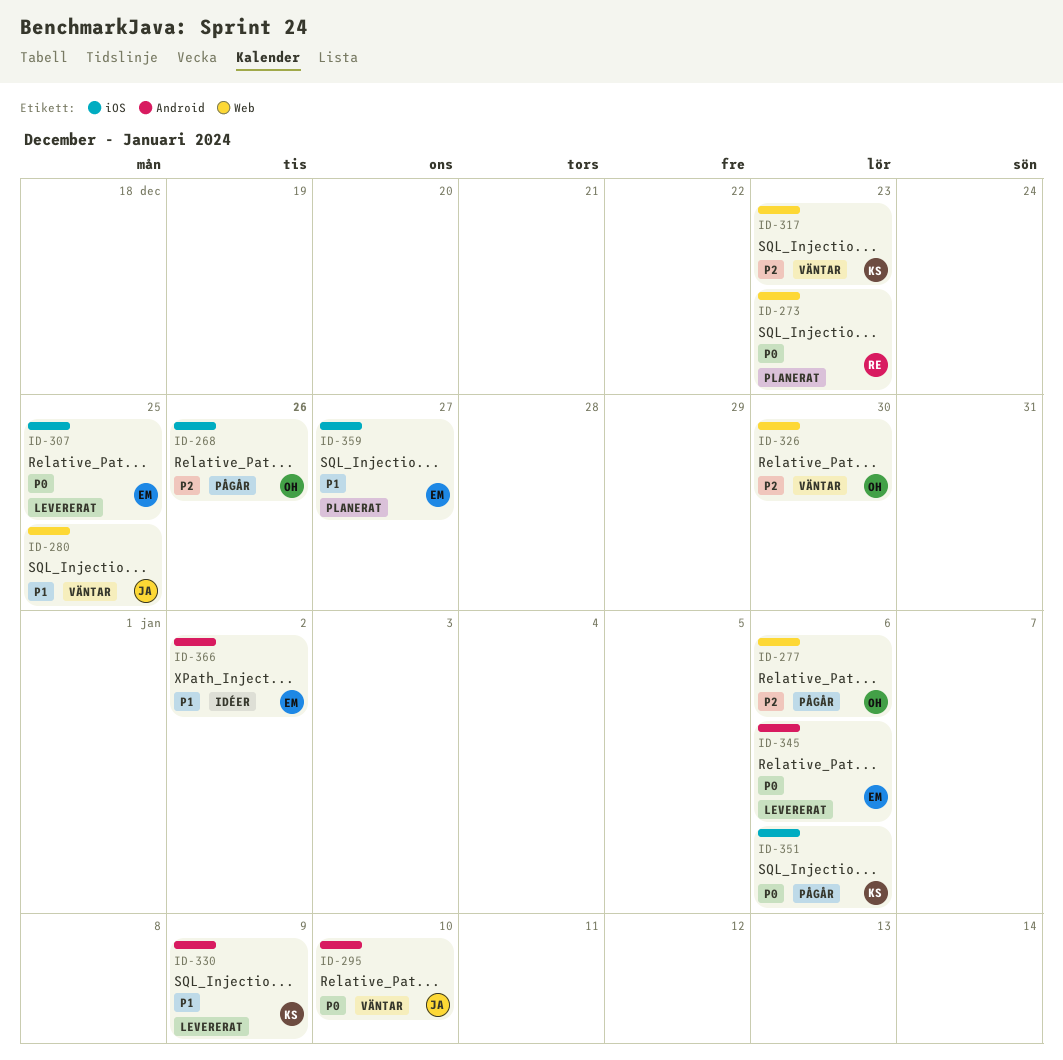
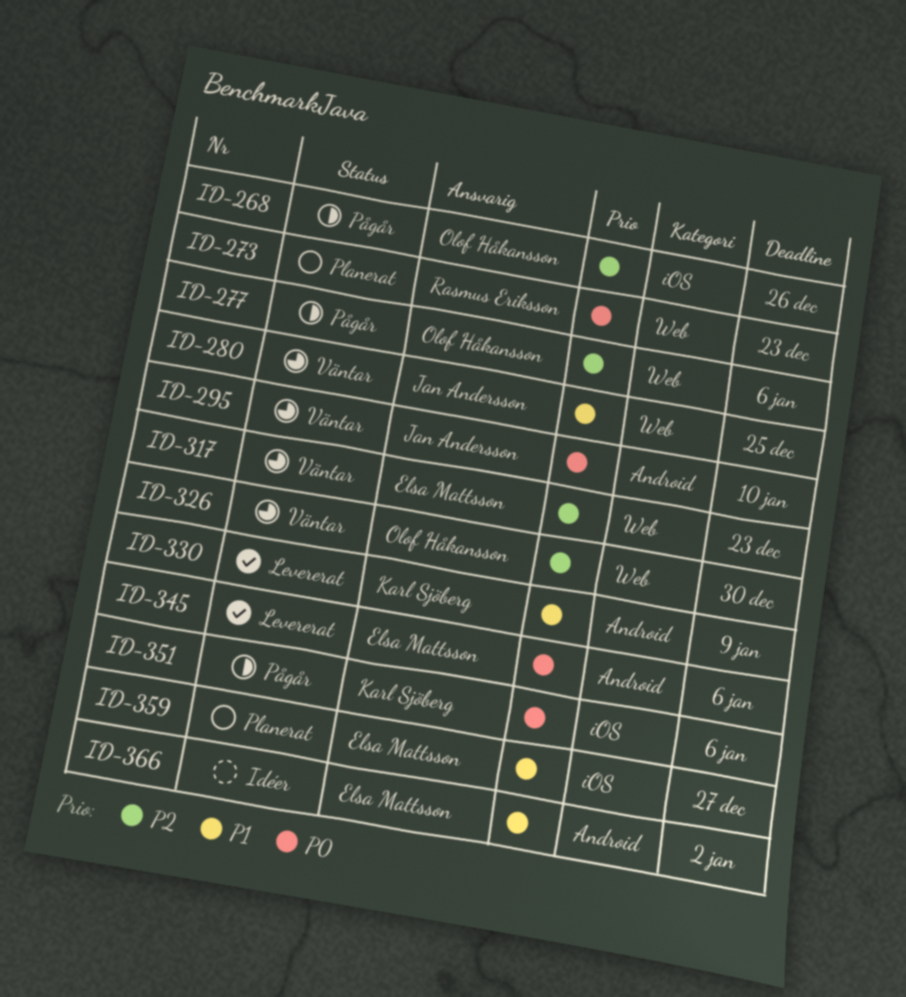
ID-307: present -> none
ID-317, owner: Karl Sjöberg -> Elsa Mattsson

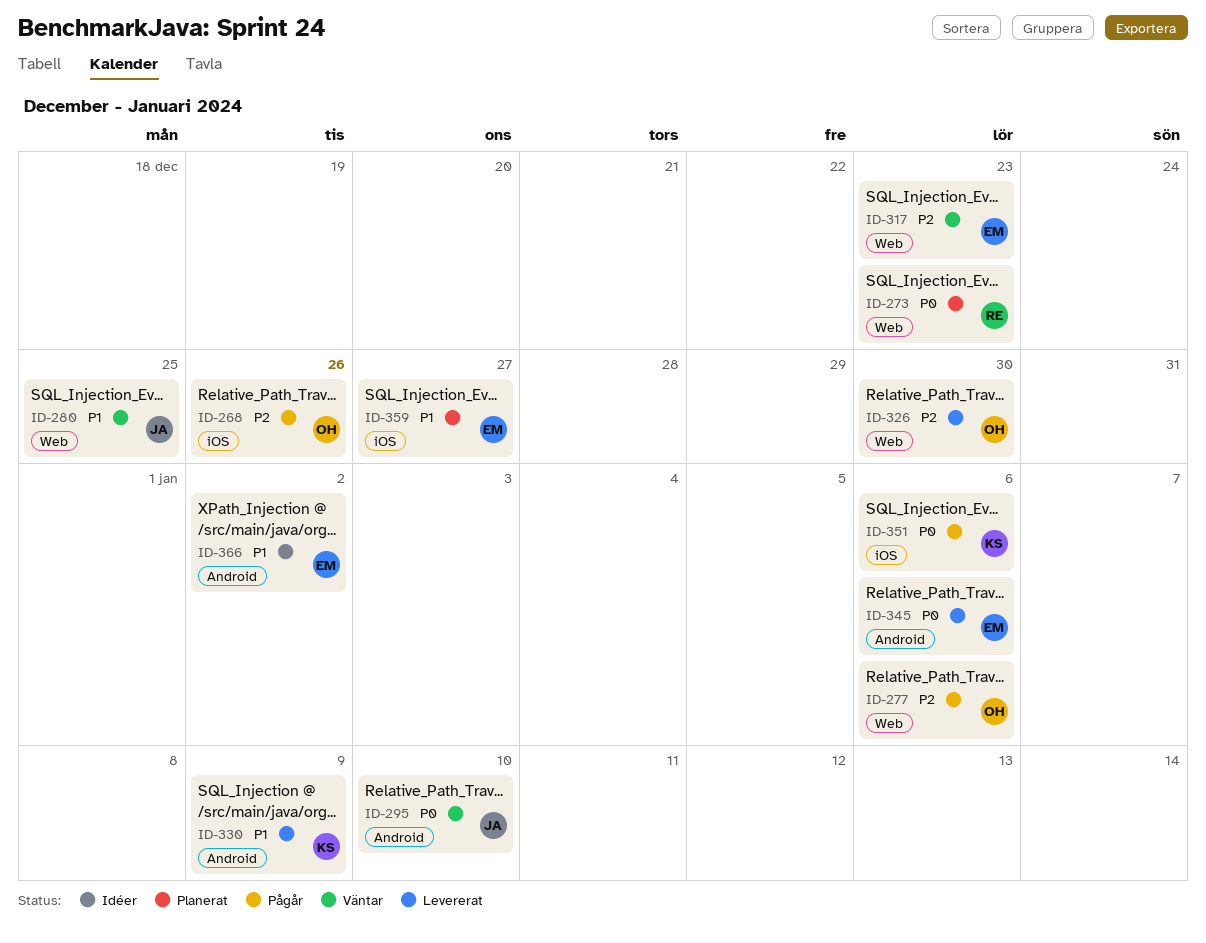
ID-326, status: Väntar -> Levererat

